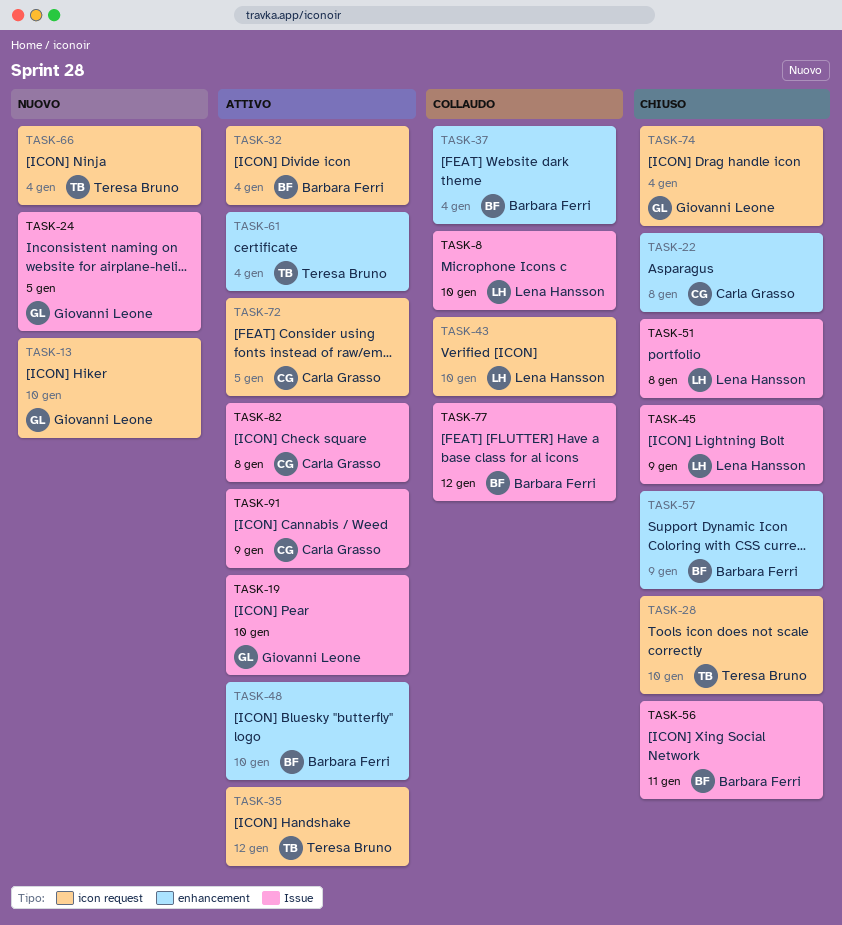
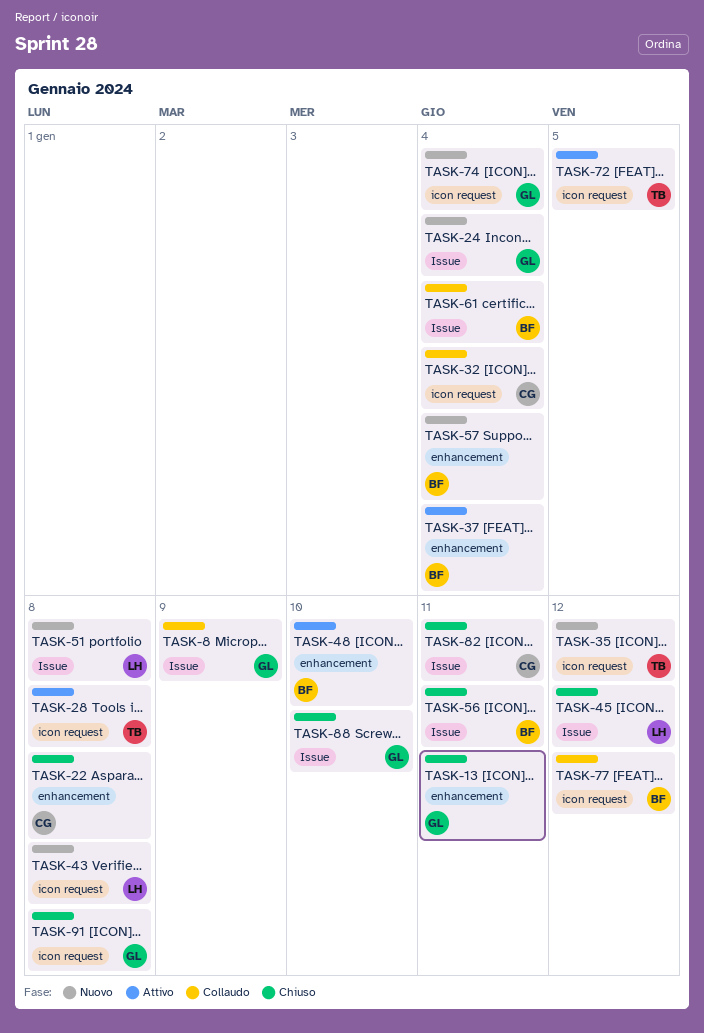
TASK-8, owner: Lena Hansson -> Giovanni Leone
TASK-8, due: Jan 10 -> Jan 9
TASK-13, status: Nuovo -> Chiuso
TASK-13, label: icon request -> enhancement
TASK-13, due: Jan 10 -> Jan 11
TASK-19: present -> none
TASK-24, due: Jan 5 -> Jan 4
TASK-28, status: Chiuso -> Attivo
TASK-28, due: Jan 10 -> Jan 8
TASK-32, status: Attivo -> Collaudo
TASK-32, owner: Barbara Ferri -> Carla Grasso
TASK-35, status: Attivo -> Nuovo
TASK-37, status: Collaudo -> Attivo
TASK-43, status: Collaudo -> Nuovo
TASK-43, due: Jan 10 -> Jan 8
TASK-45, due: Jan 9 -> Jan 12
TASK-51, status: Chiuso -> Nuovo
TASK-57, status: Chiuso -> Nuovo
TASK-57, due: Jan 9 -> Jan 4
TASK-61, status: Attivo -> Collaudo
TASK-61, owner: Teresa Bruno -> Barbara Ferri
TASK-61, label: enhancement -> Issue
TASK-66: present -> none
TASK-72, owner: Carla Grasso -> Teresa Bruno
TASK-74, status: Chiuso -> Nuovo
TASK-77, label: Issue -> icon request
TASK-82, status: Attivo -> Chiuso
TASK-82, due: Jan 8 -> Jan 11
TASK-88: none -> present
TASK-91, status: Attivo -> Chiuso
TASK-91, owner: Carla Grasso -> Giovanni Leone
TASK-91, label: Issue -> icon request
TASK-91, due: Jan 9 -> Jan 8

